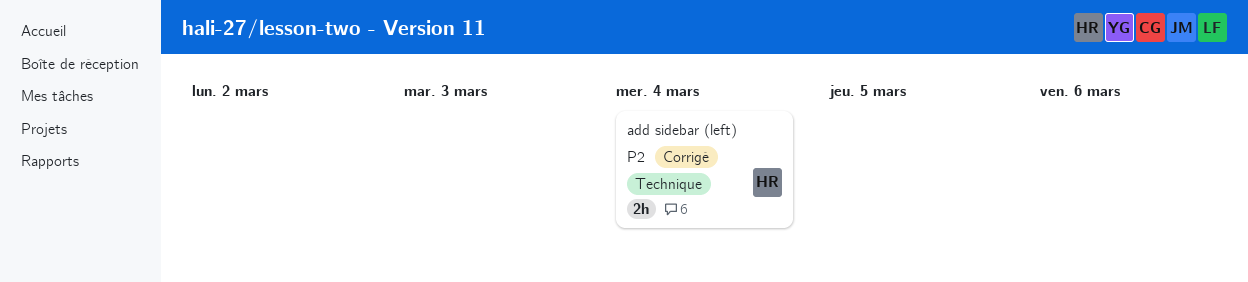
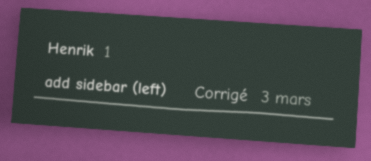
add sidebar (left), due: Mar 4 -> Mar 3

